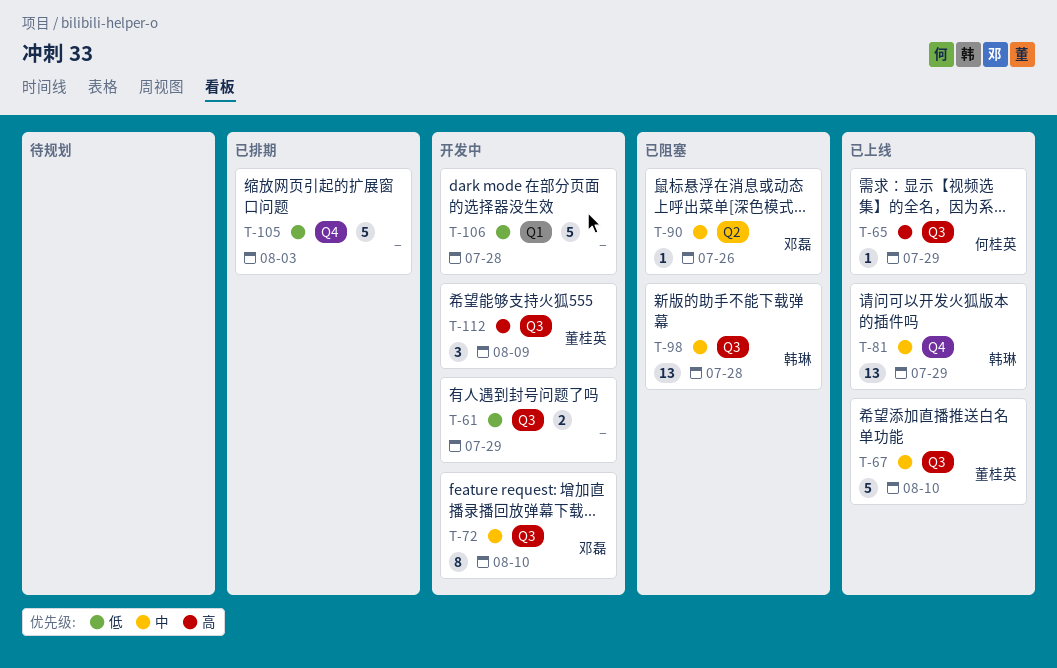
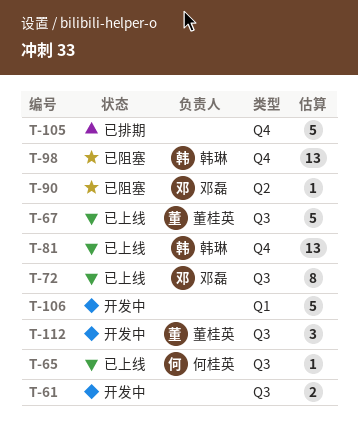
T-72, status: 开发中 -> 已上线
T-98, label: Q3 -> Q4

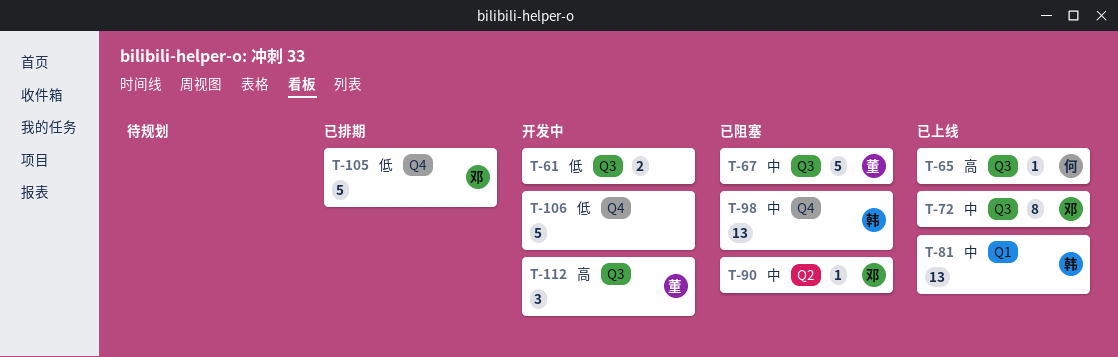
T-67, status: 已上线 -> 已阻塞
T-81, label: Q4 -> Q1
T-105, owner: none -> 邓磊
T-106, label: Q1 -> Q4

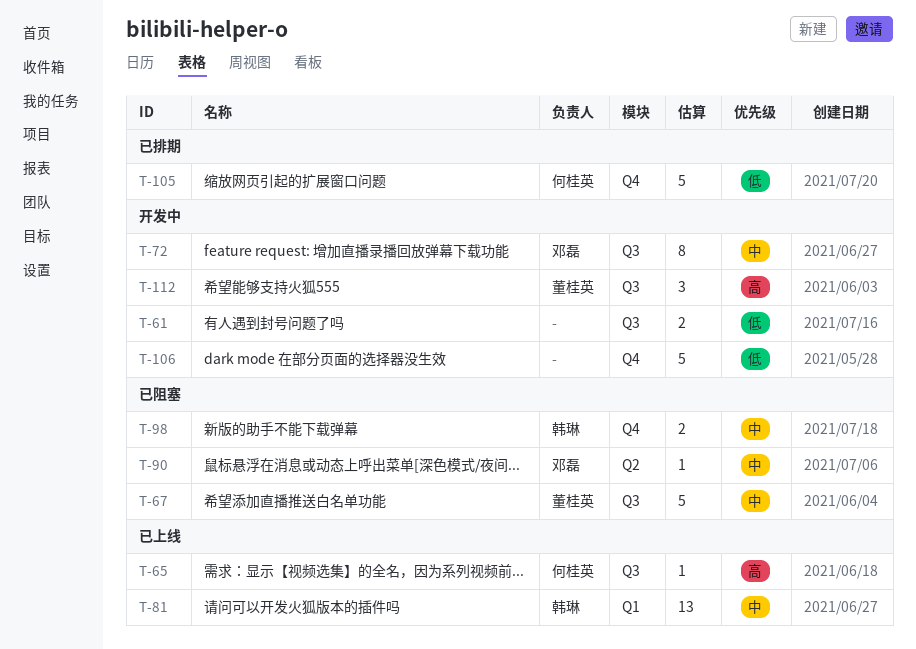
T-72, status: 已上线 -> 开发中
T-98, estimate: 13 -> 2
T-105, owner: 邓磊 -> 何桂英

